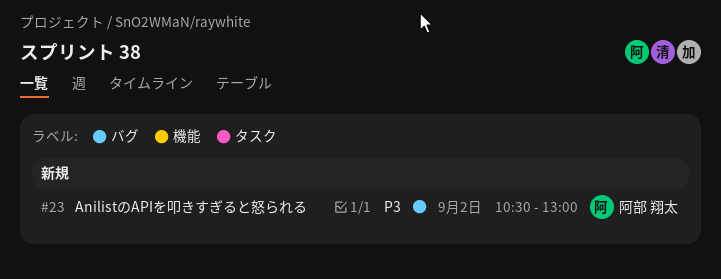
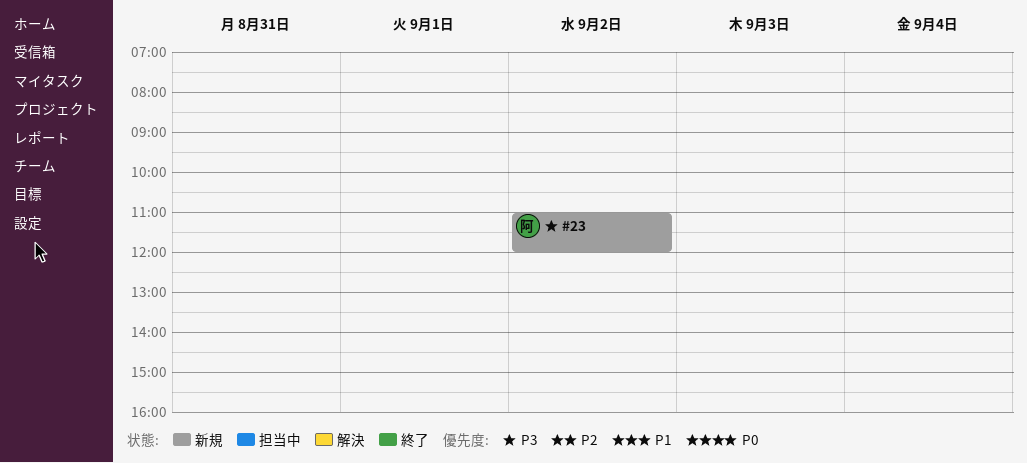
#23, begins: 10:30 -> 11:00
#23, ends: 13:00 -> 12:00

